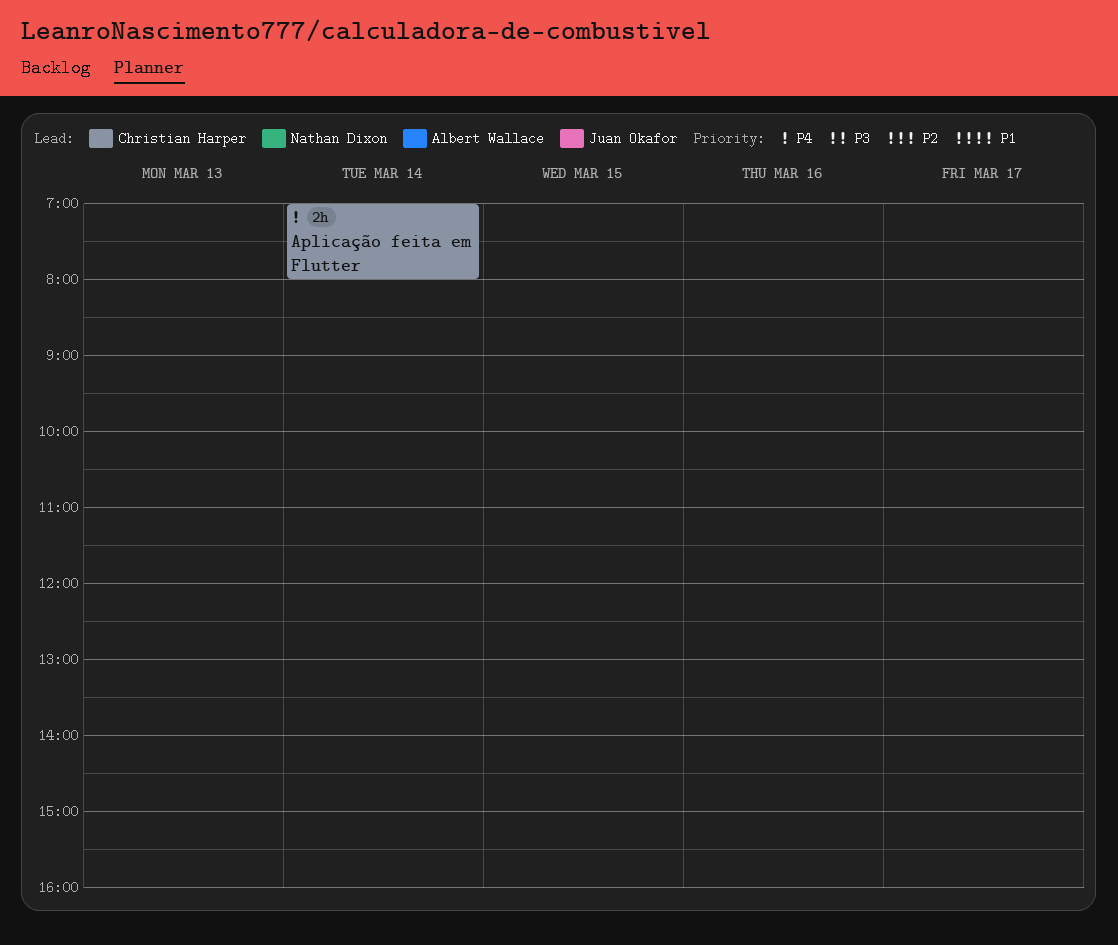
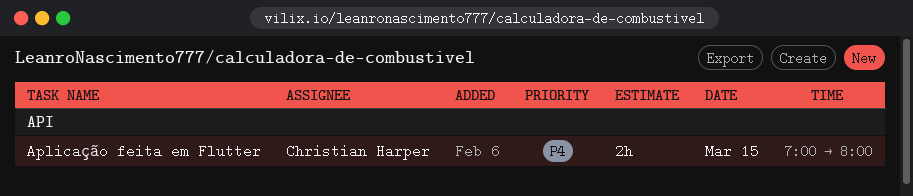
Aplicação feita em Flutter, day: Mar 14 -> Mar 15

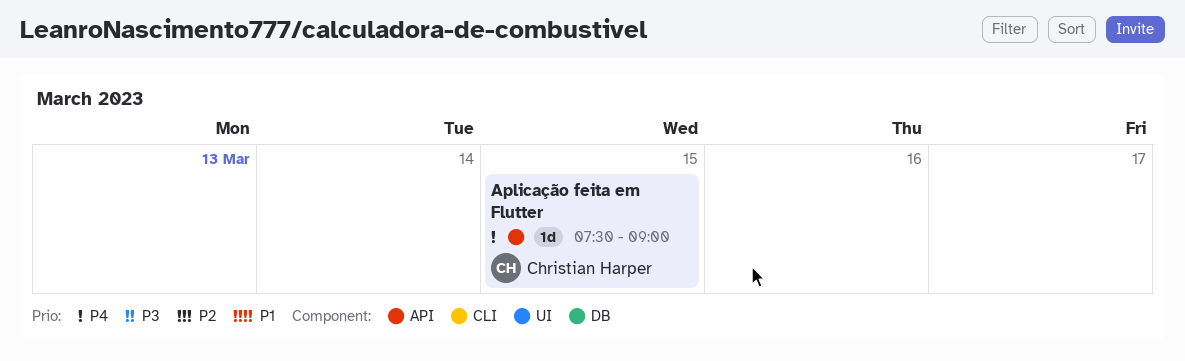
Aplicação feita em Flutter, estimate: 2h -> 1d
Aplicação feita em Flutter, begins: 07:00 -> 07:30
Aplicação feita em Flutter, ends: 08:00 -> 09:00

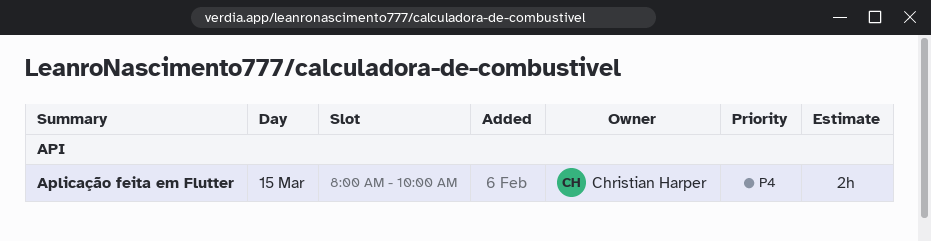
Aplicação feita em Flutter, estimate: 1d -> 2h
Aplicação feita em Flutter, begins: 07:30 -> 08:00
Aplicação feita em Flutter, ends: 09:00 -> 10:00

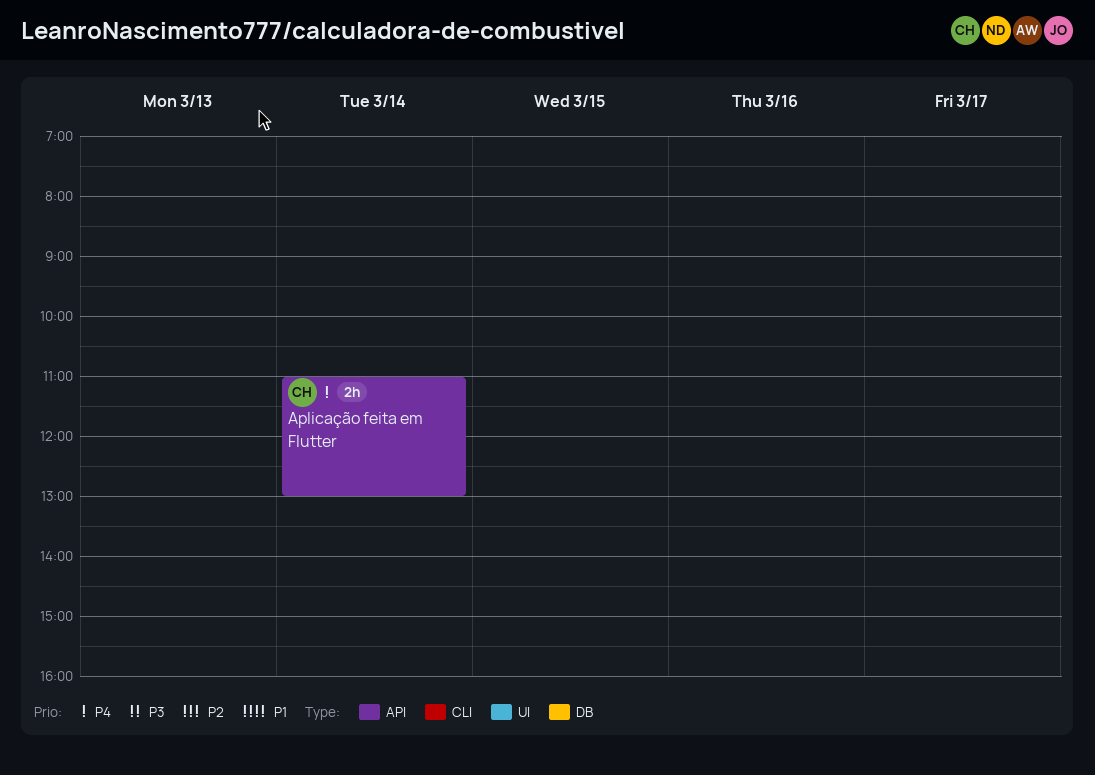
Aplicação feita em Flutter, day: Mar 15 -> Mar 14
Aplicação feita em Flutter, begins: 08:00 -> 11:00
Aplicação feita em Flutter, ends: 10:00 -> 13:00

